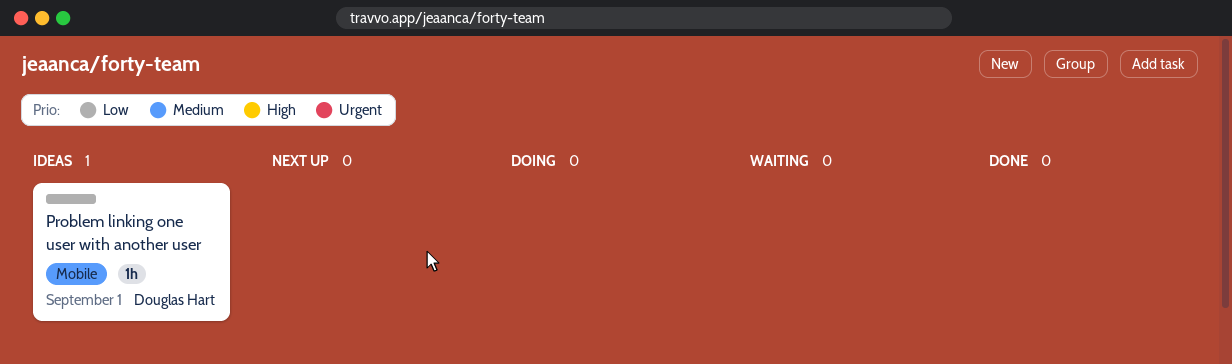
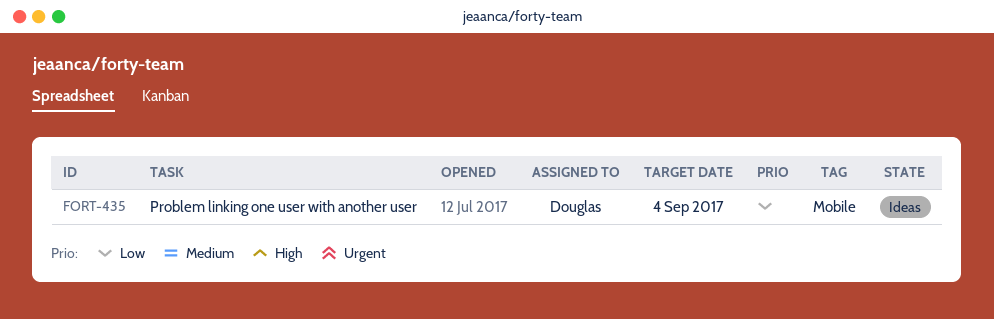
Problem linking one user with another user, due: Sep 1 -> Sep 4

